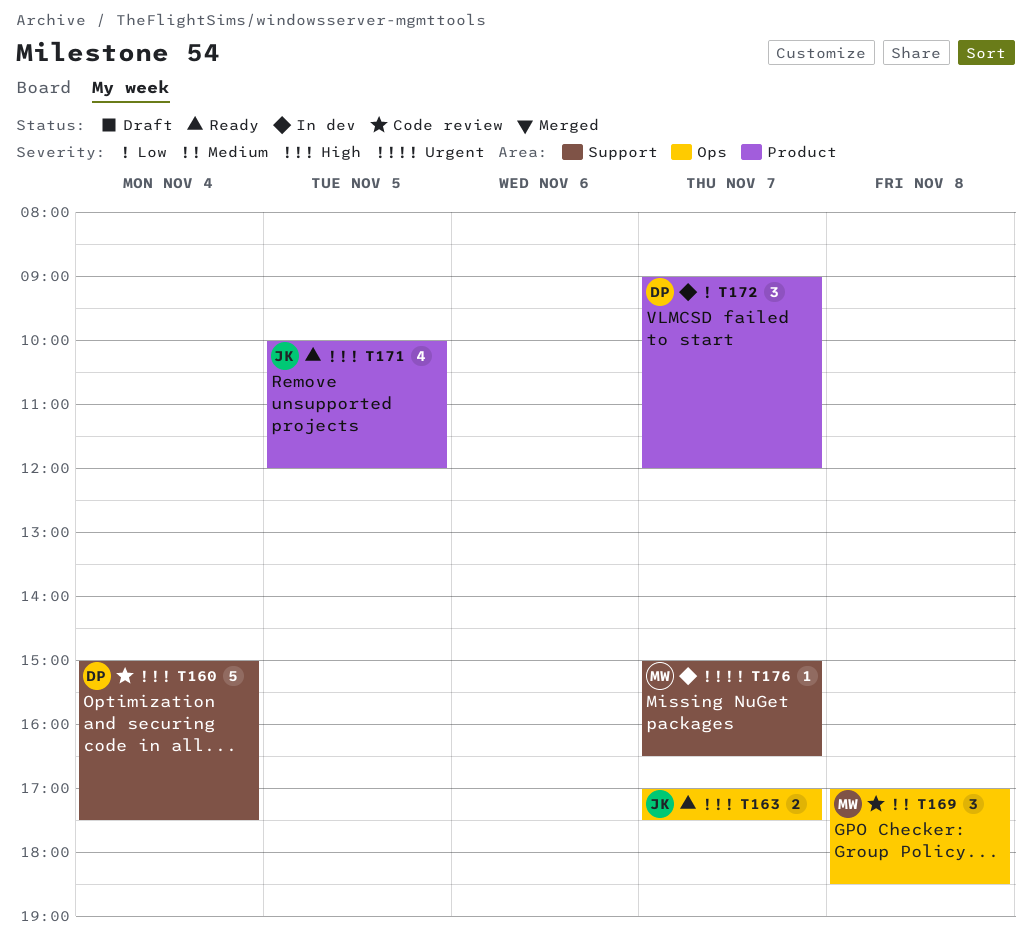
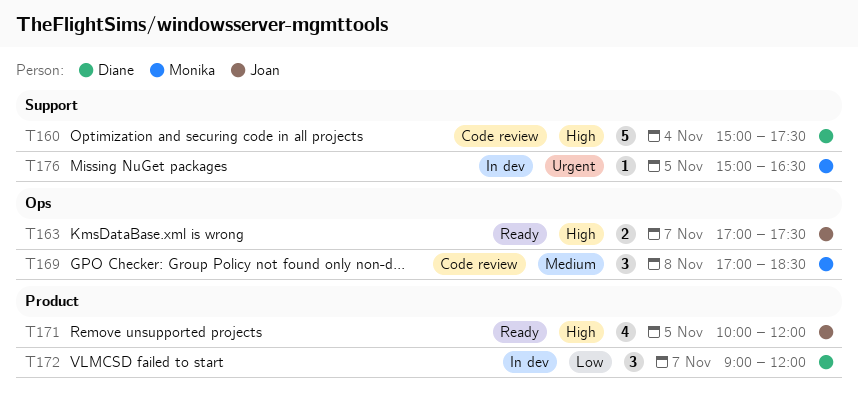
T176, day: Nov 7 -> Nov 5

